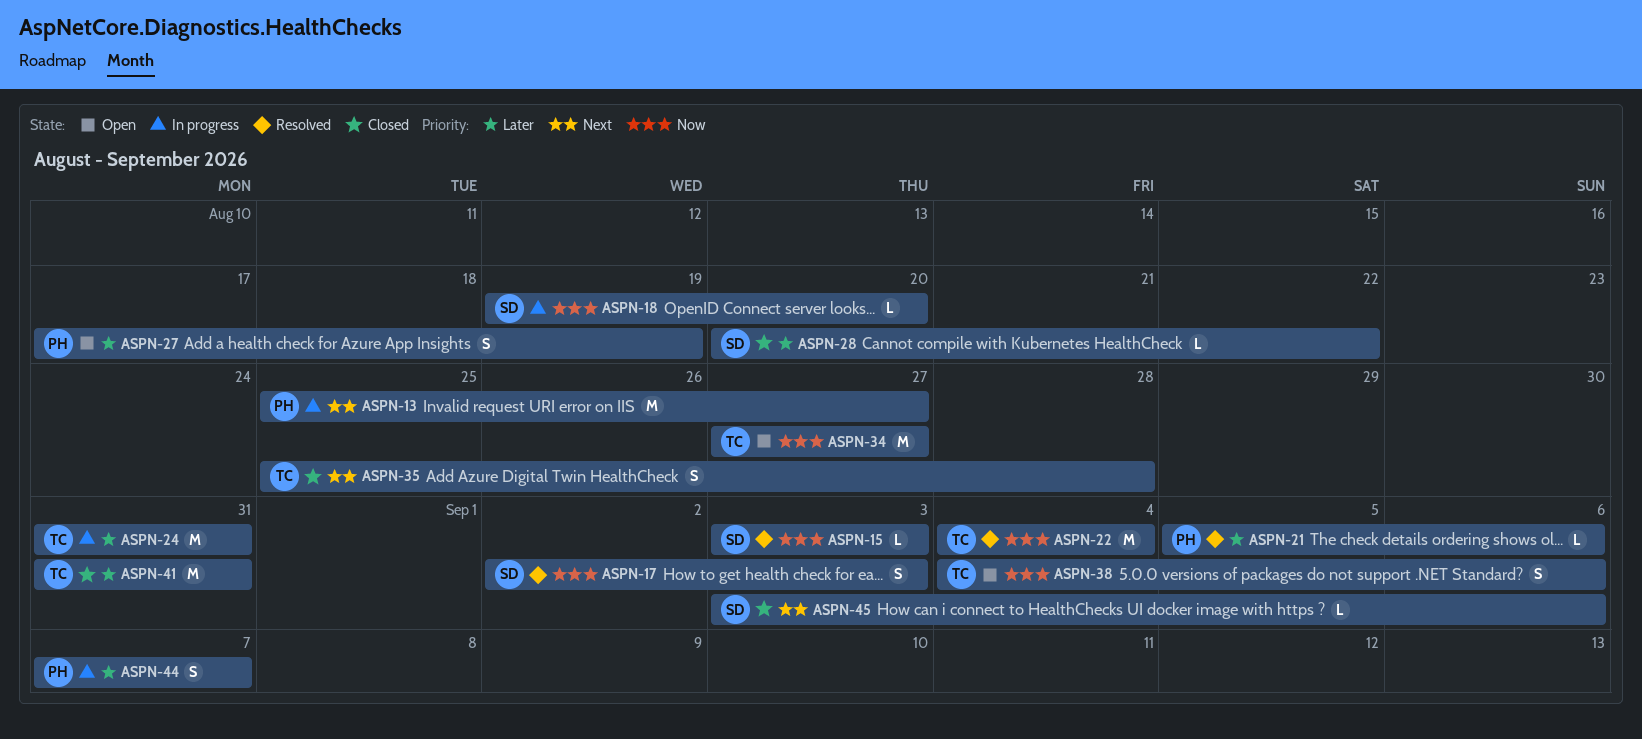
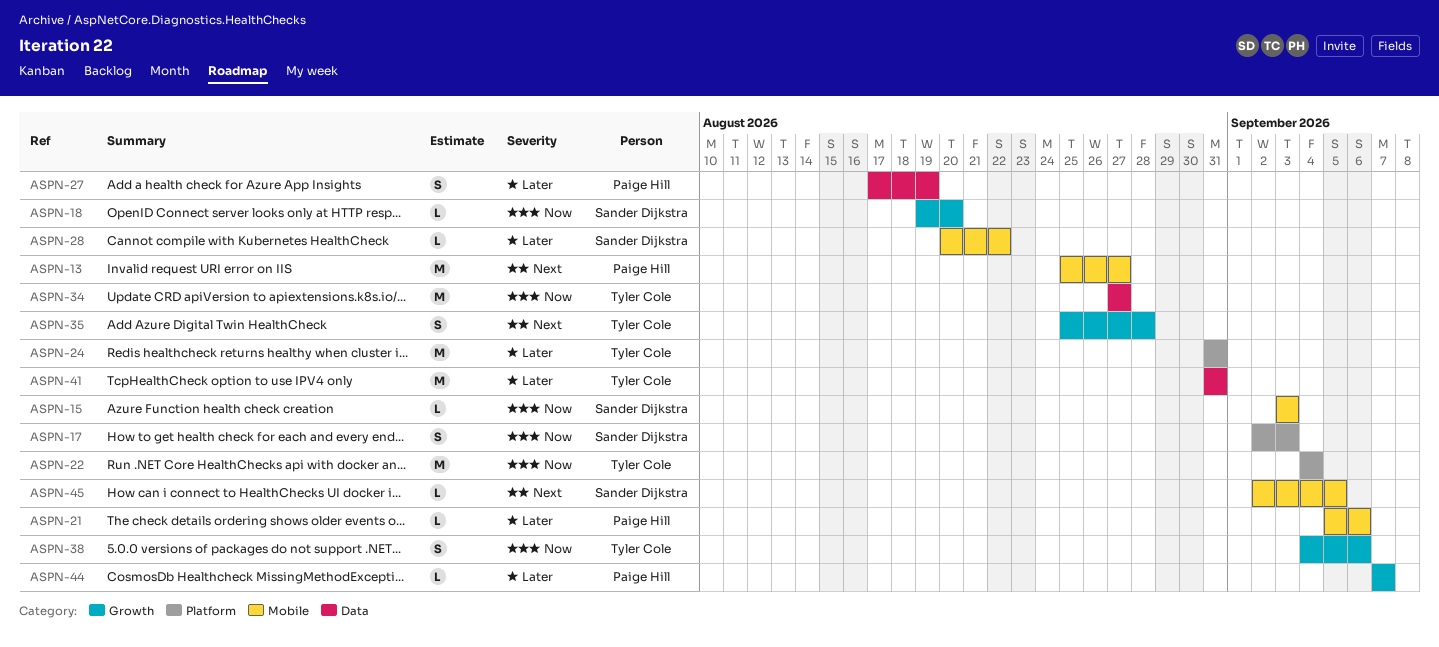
ASPN-44, estimate: S -> L
ASPN-45, start: Sep 3 -> Sep 2
ASPN-45, due: Sep 6 -> Sep 5

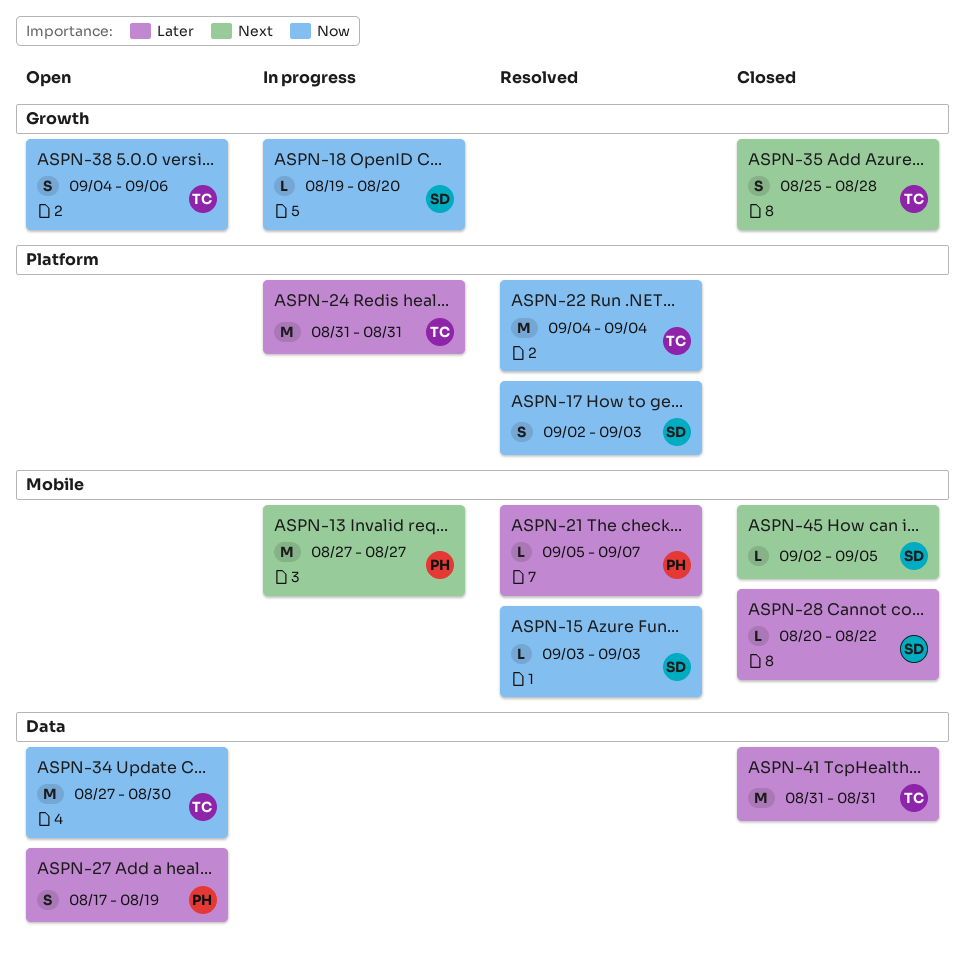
ASPN-13, start: Aug 25 -> Aug 27
ASPN-21, due: Sep 6 -> Sep 7
ASPN-34, due: Aug 27 -> Aug 30
ASPN-44: present -> none

